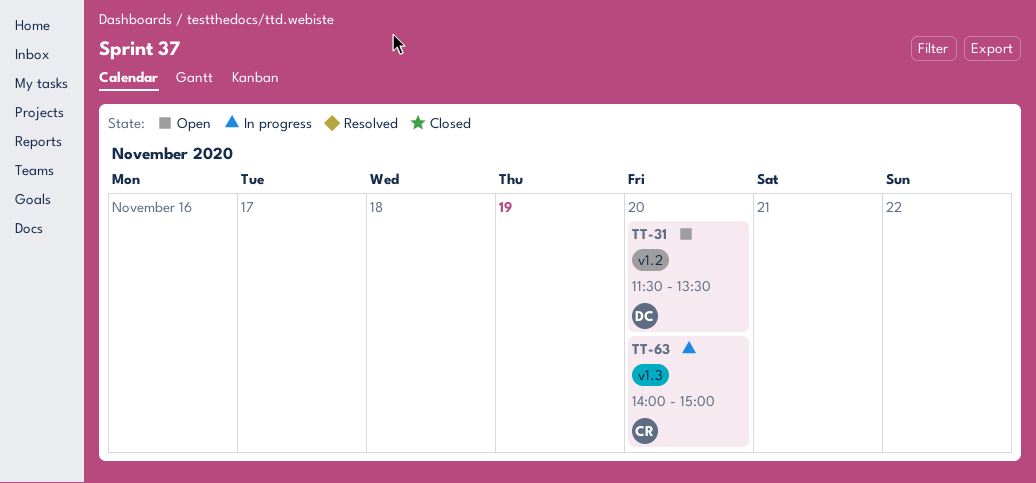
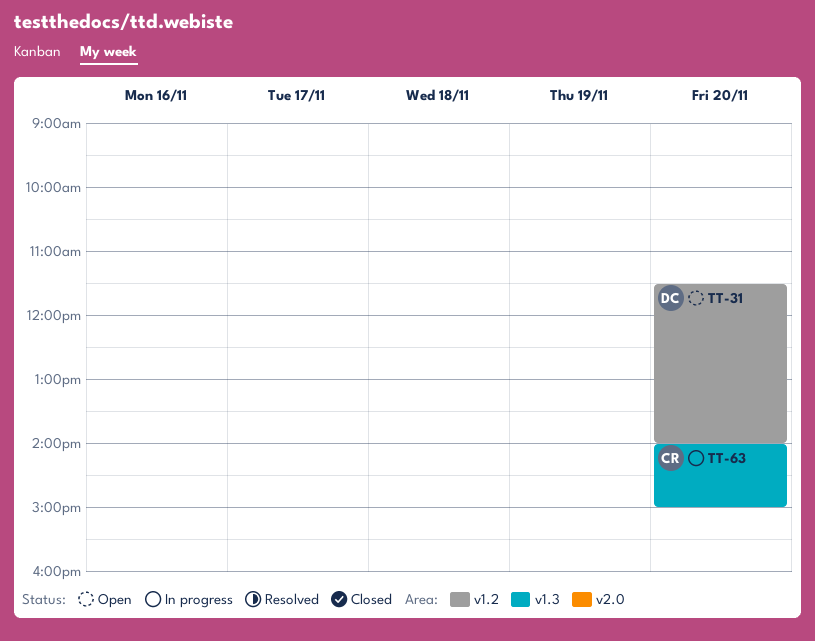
TT-31, ends: 13:30 -> 14:00

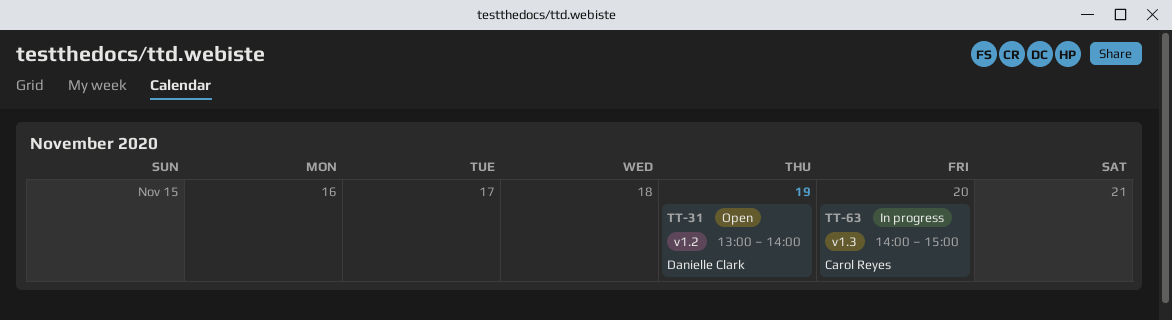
TT-31, day: Nov 20 -> Nov 19
TT-31, begins: 11:30 -> 13:00

